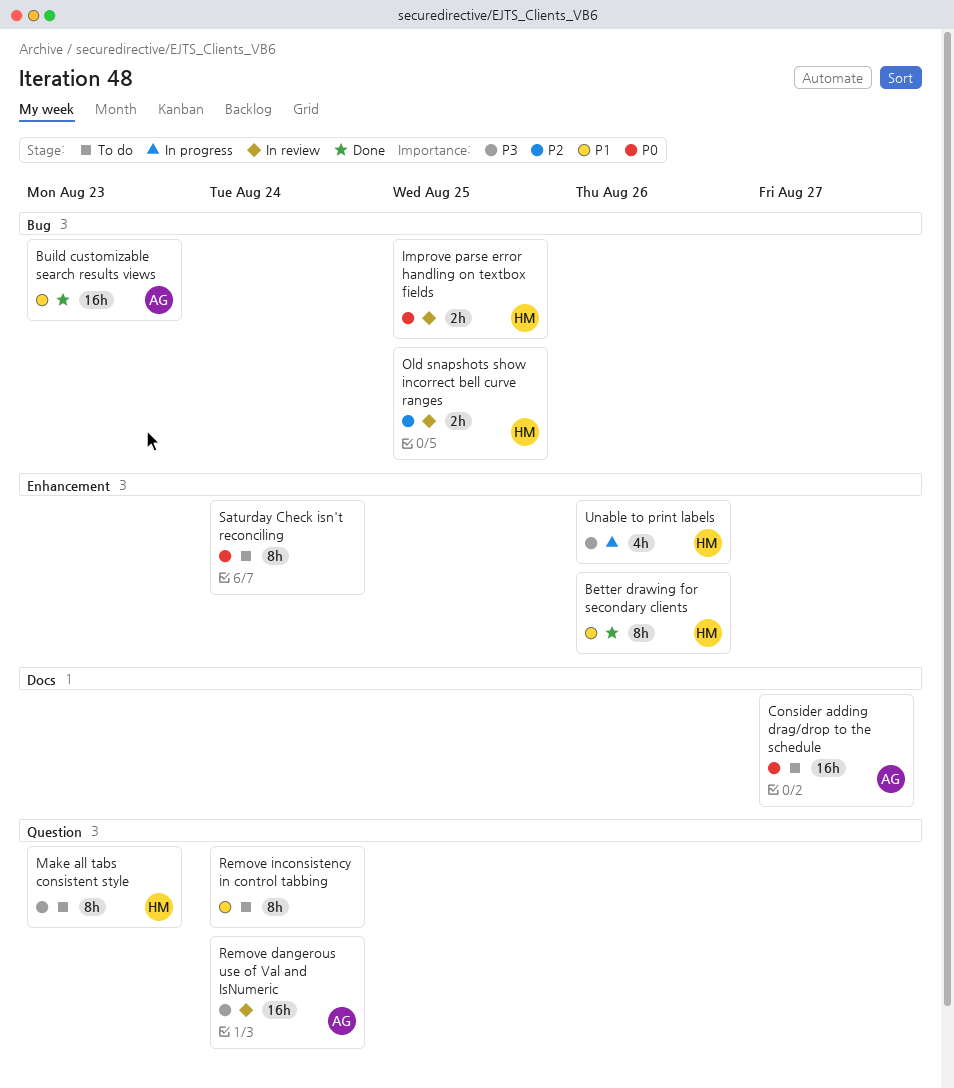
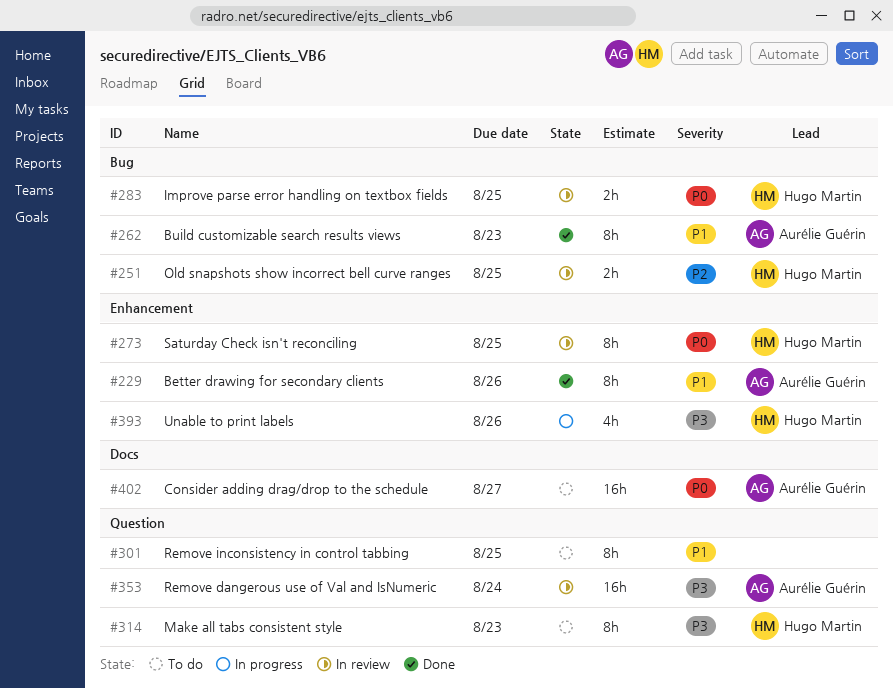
Better drawing for secondary clients, owner: Hugo Martin -> Aurélie Guérin
Build customizable search results views, estimate: 16h -> 8h
Remove inconsistency in control tabbing, due: Aug 24 -> Aug 25
Saturday Check isn't reconciling, status: To do -> In review
Saturday Check isn't reconciling, owner: none -> Hugo Martin
Saturday Check isn't reconciling, due: Aug 24 -> Aug 25

